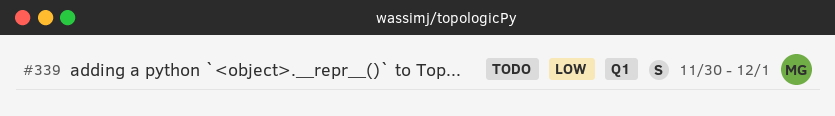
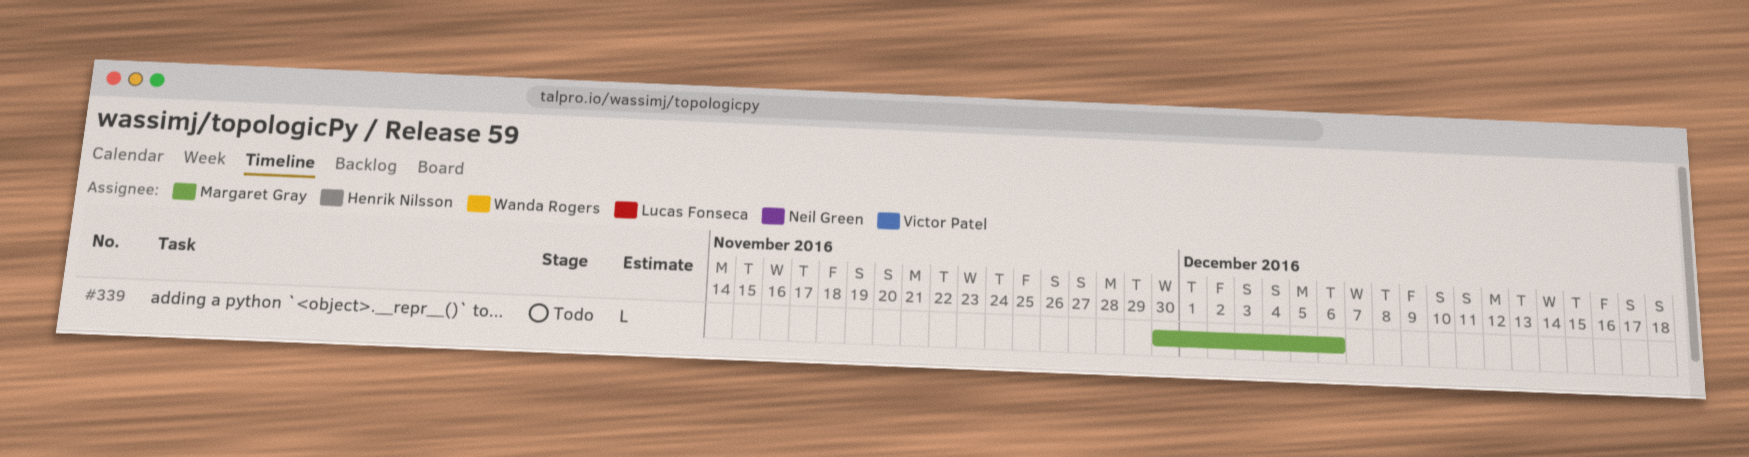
#339, estimate: S -> L
#339, due: Dec 1 -> Dec 6

